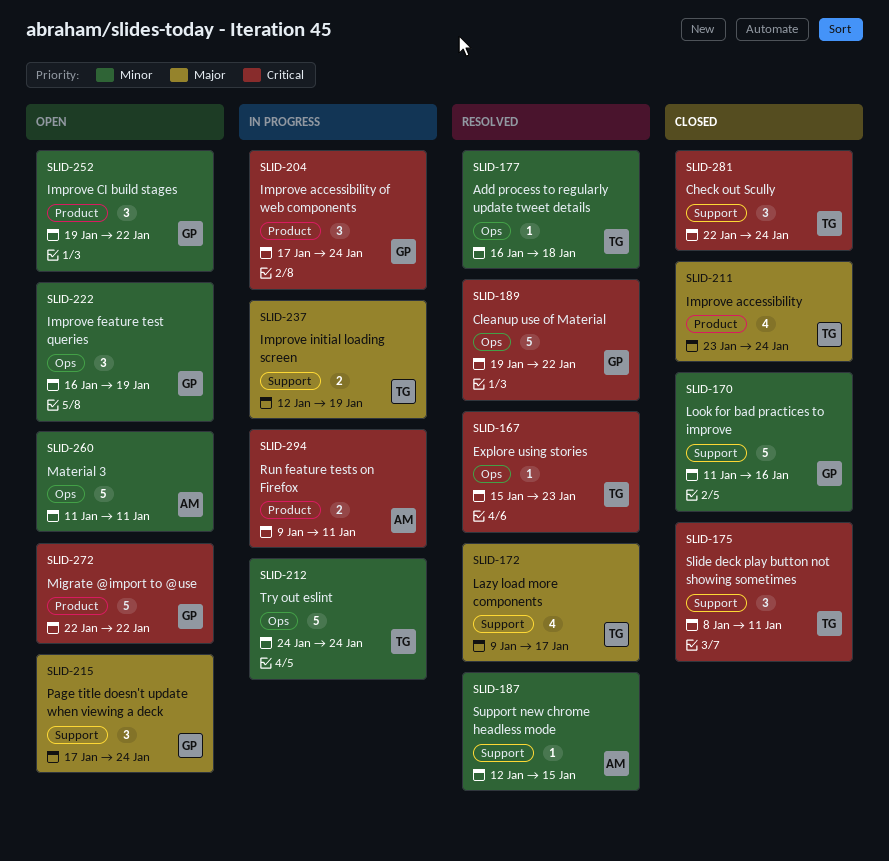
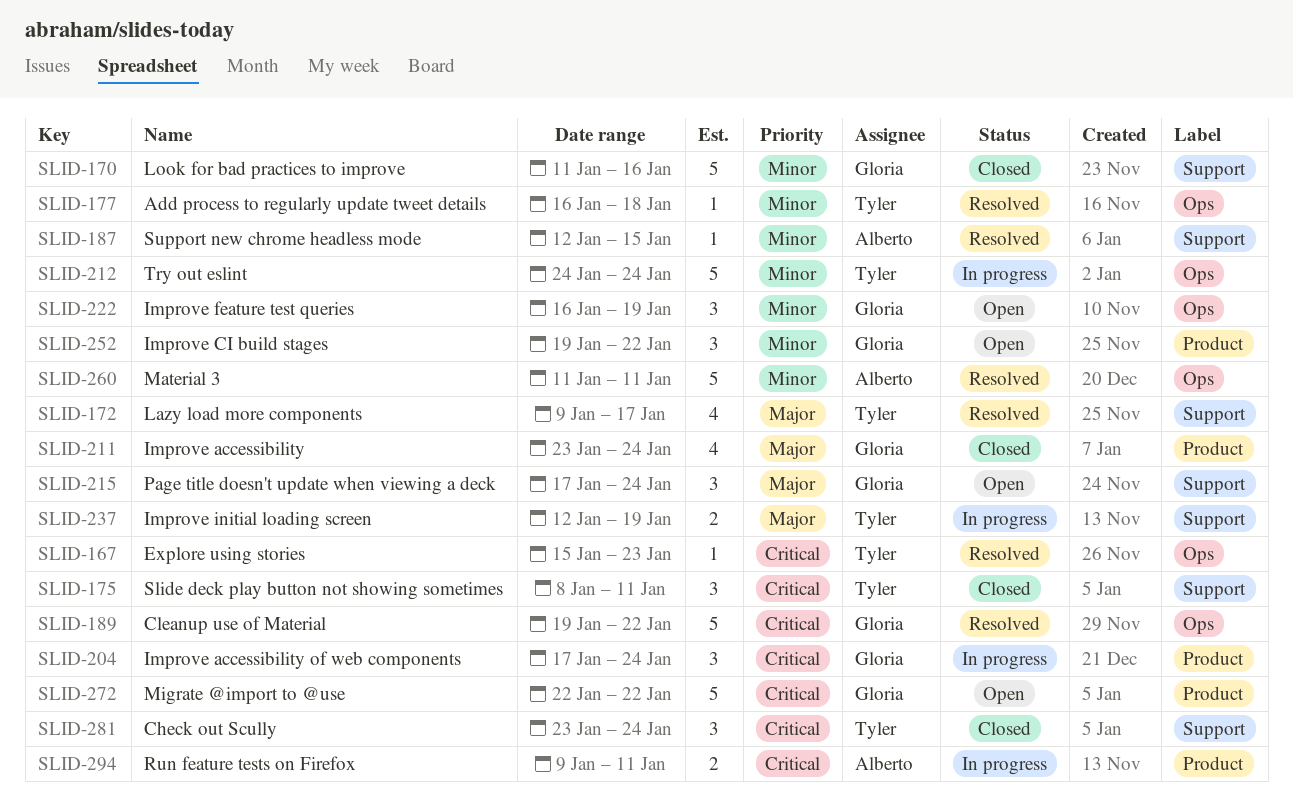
SLID-211, owner: Tyler -> Gloria
SLID-260, status: Open -> Resolved
SLID-281, start: Jan 22 -> Jan 23

